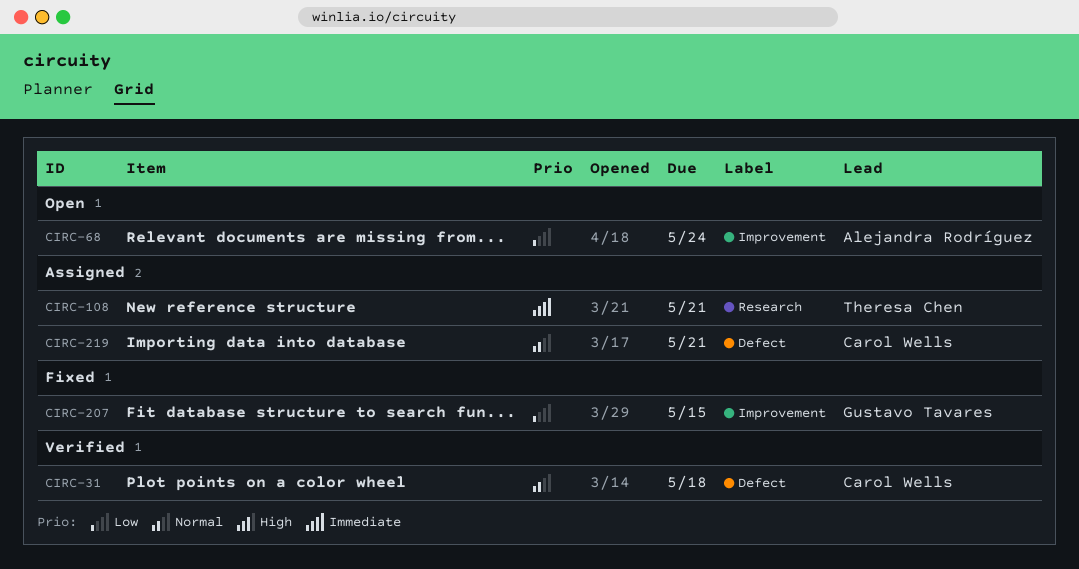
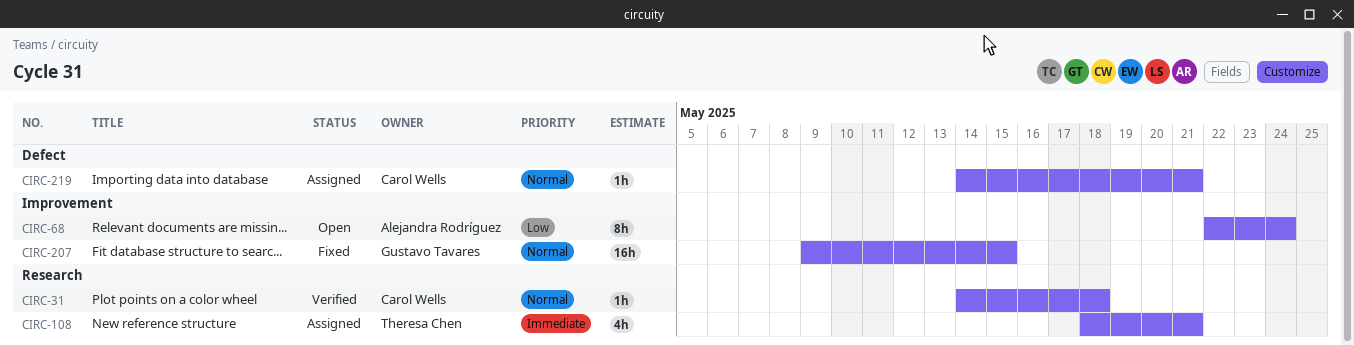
CIRC-31, label: Defect -> Research
CIRC-207, priority: Low -> Normal

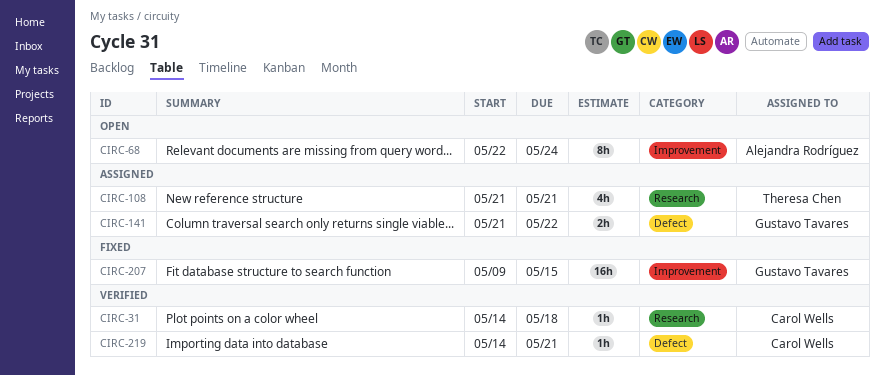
CIRC-108, start: May 18 -> May 21
CIRC-141: none -> present
CIRC-219, status: Assigned -> Verified

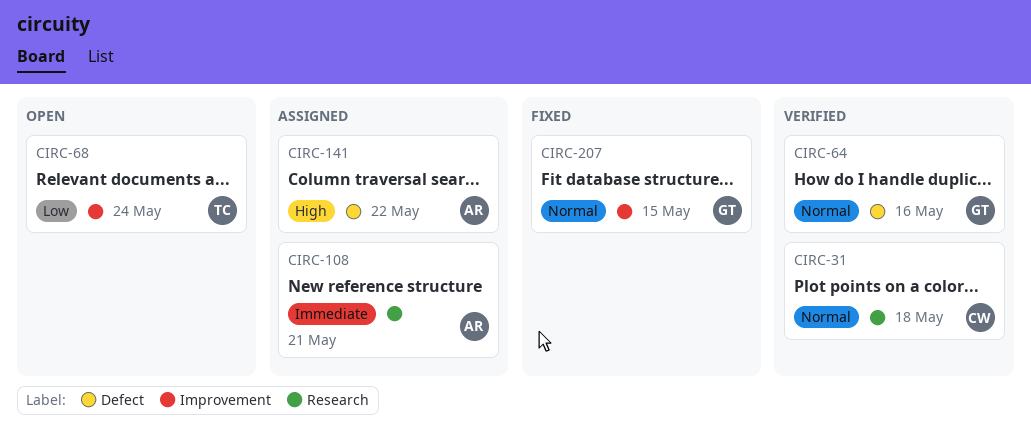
CIRC-64: none -> present
CIRC-68, owner: Alejandra Rodríguez -> Theresa Chen
CIRC-108, owner: Theresa Chen -> Alejandra Rodríguez
CIRC-141, owner: Gustavo Tavares -> Alejandra Rodríguez
CIRC-219: present -> none

